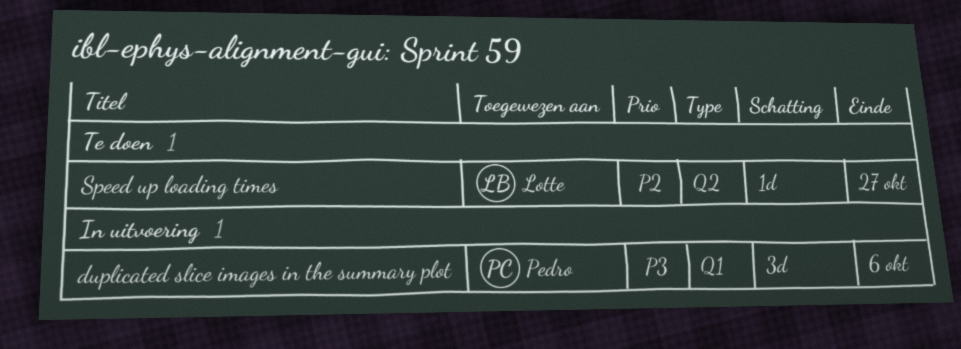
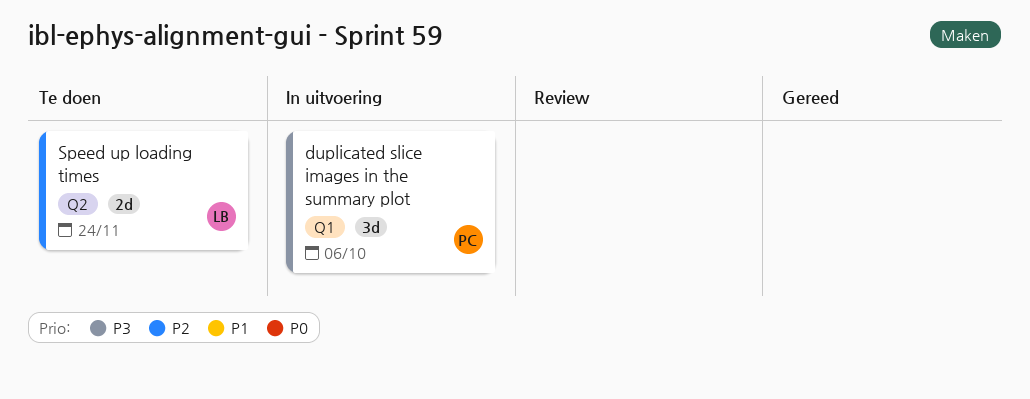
Speed up loading times, estimate: 1d -> 2d
Speed up loading times, due: Oct 27 -> Nov 24

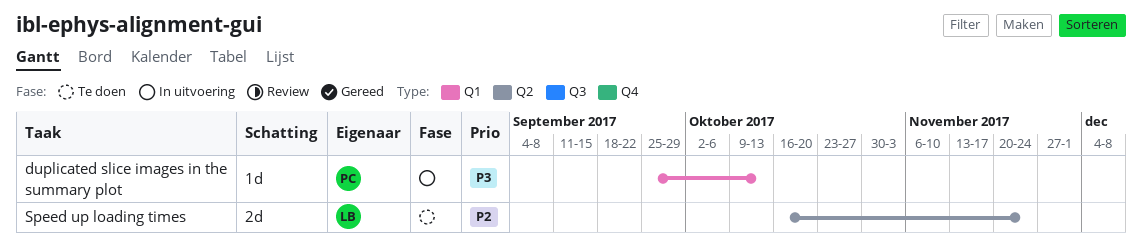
duplicated slice images in the summary plot, estimate: 3d -> 1d
duplicated slice images in the summary plot, due: Oct 6 -> Oct 13

